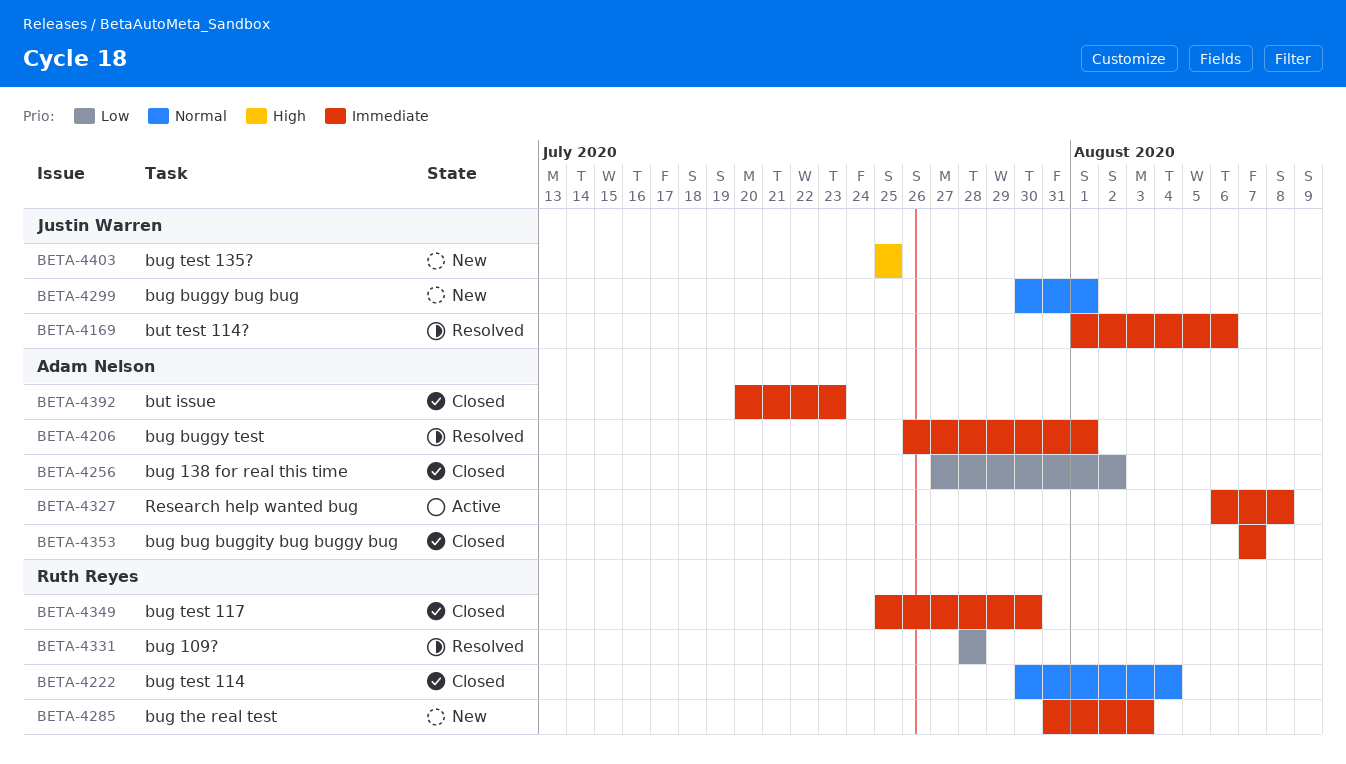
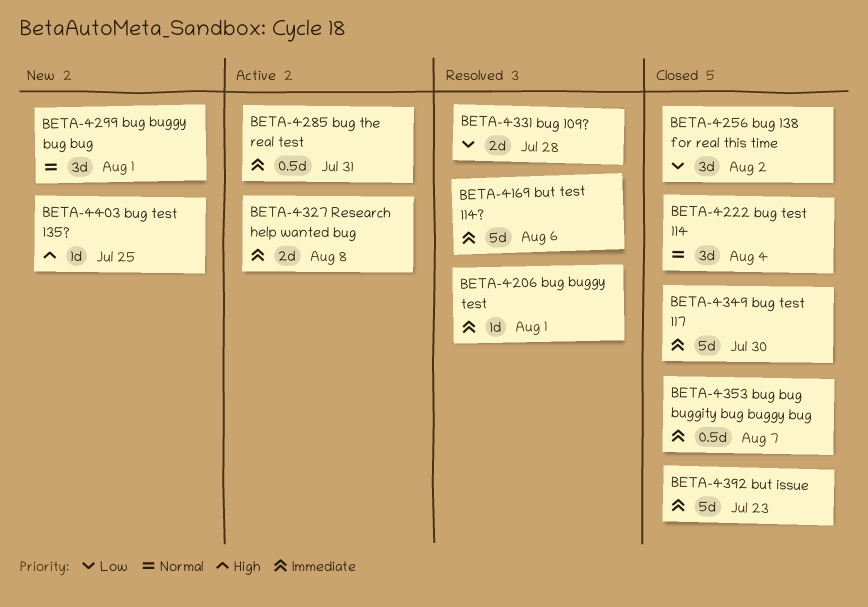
BETA-4285, status: New -> Active
BETA-4285, due: Aug 3 -> Jul 31

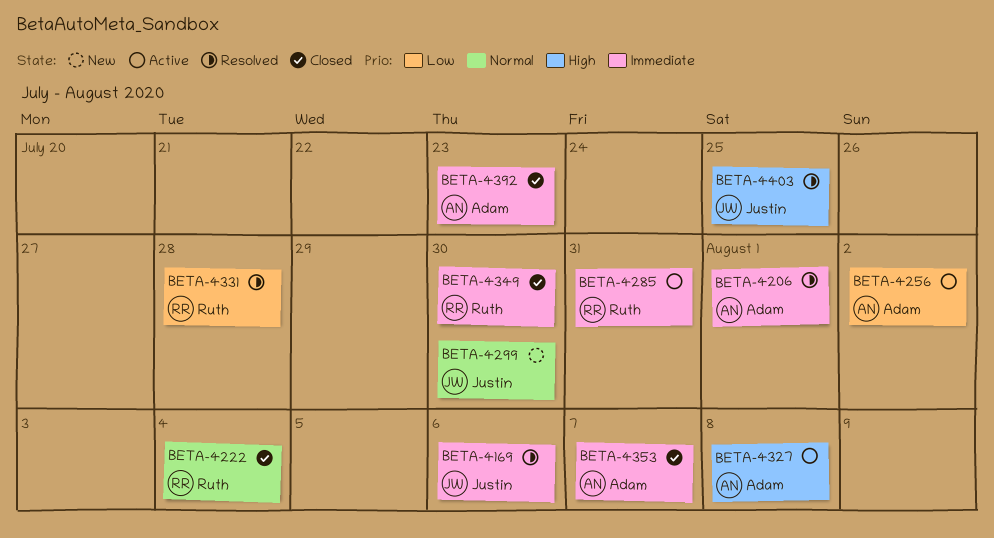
BETA-4256, status: Closed -> Active
BETA-4299, due: Aug 1 -> Jul 30
BETA-4327, priority: Immediate -> High
BETA-4403, status: New -> Resolved

